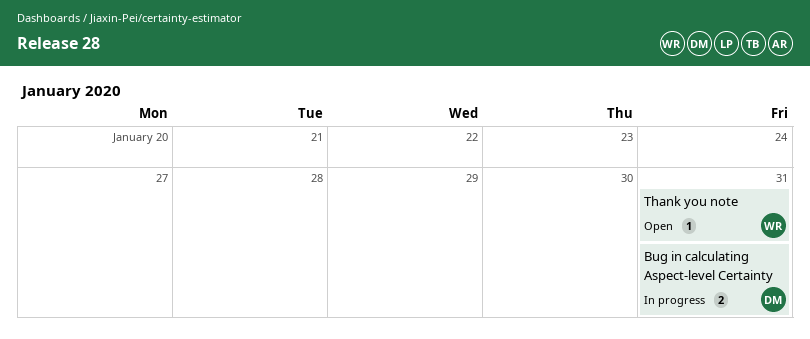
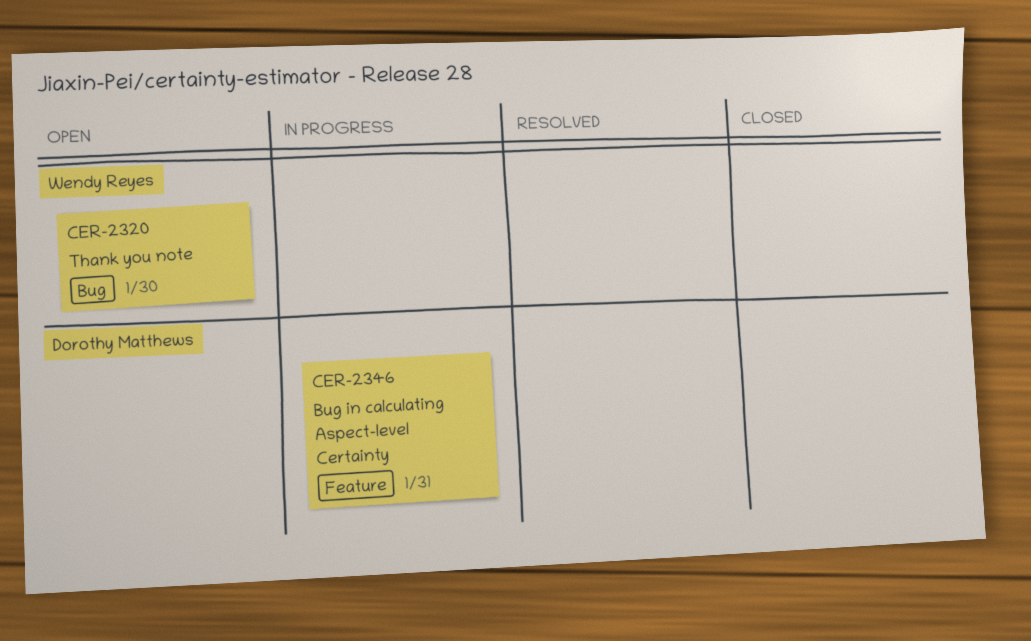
Thank you note, due: Jan 31 -> Jan 30

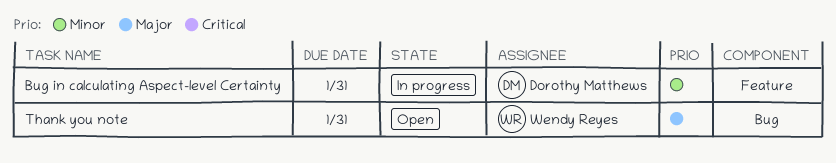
Thank you note, due: Jan 30 -> Jan 31

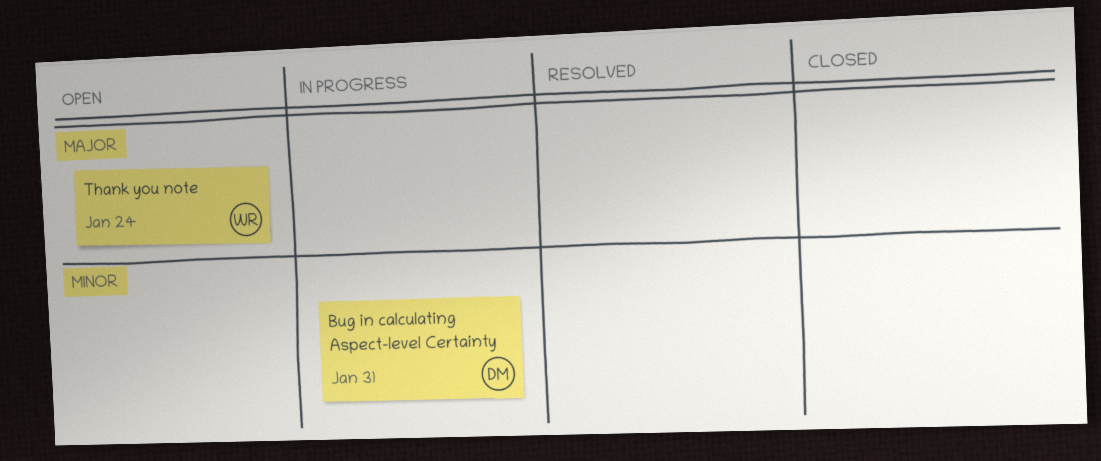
Thank you note, due: Jan 31 -> Jan 24

